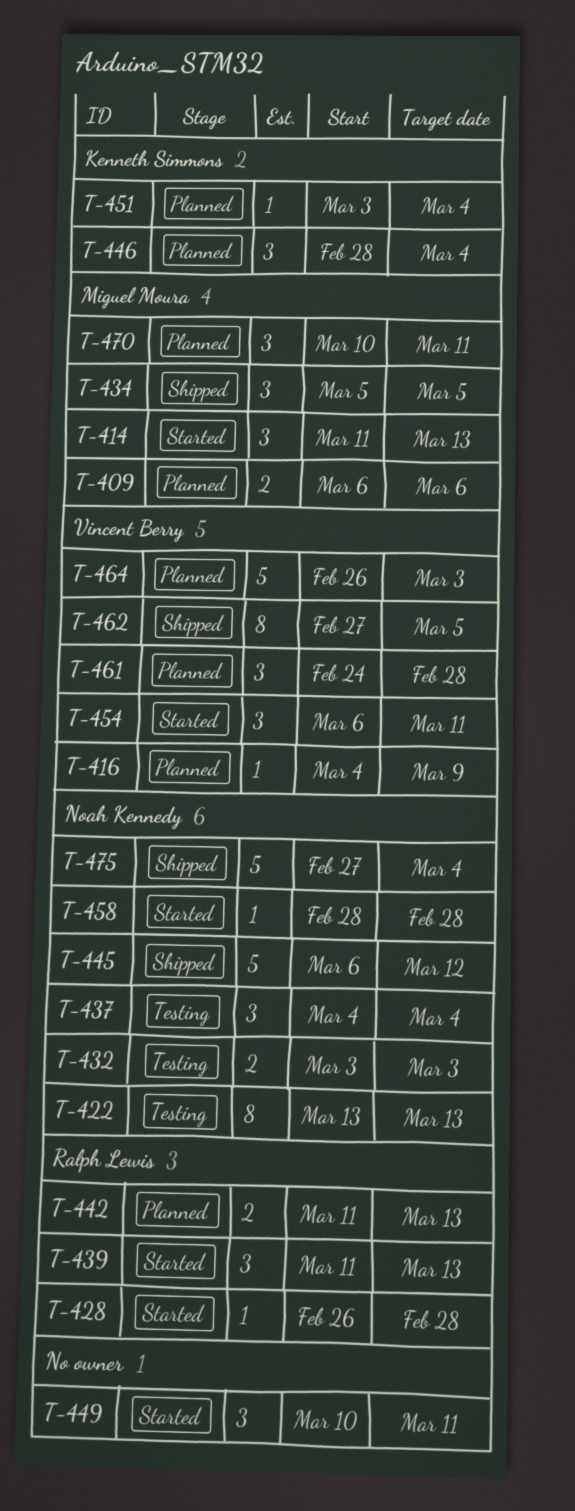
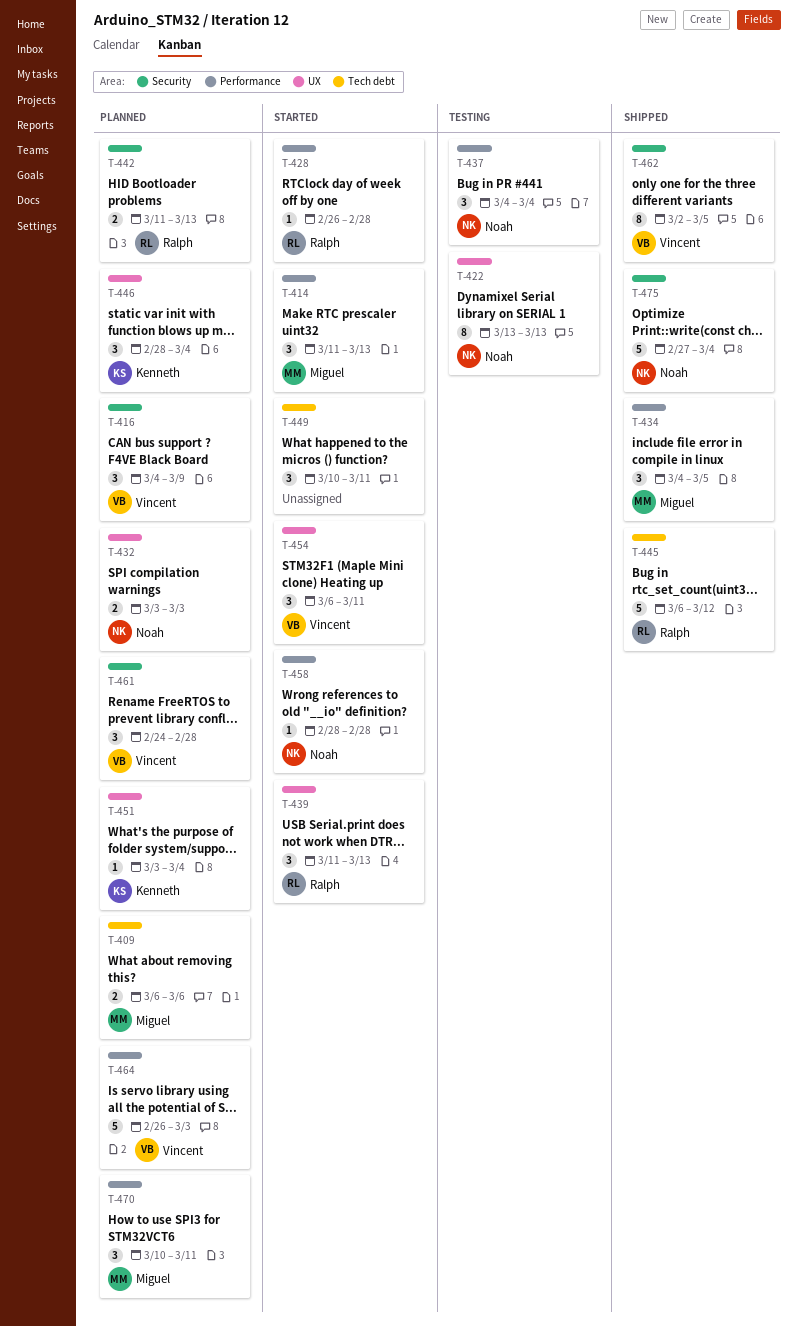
T-416, estimate: 1 -> 3
T-432, status: Testing -> Planned
T-434, start: Mar 5 -> Mar 4
T-445, owner: Noah Kennedy -> Ralph Lewis
T-462, start: Feb 27 -> Mar 2

